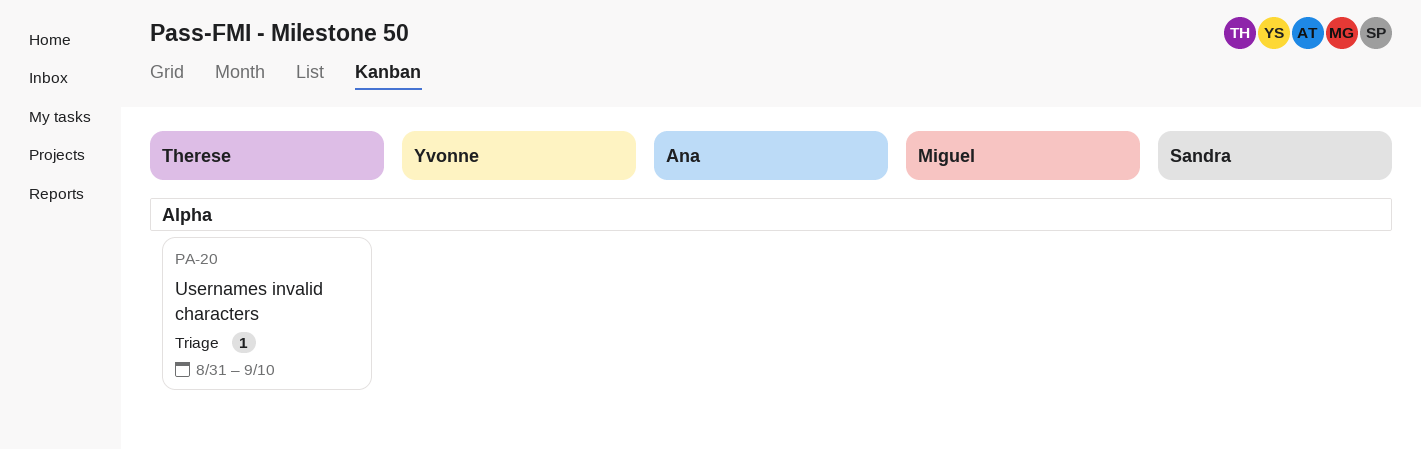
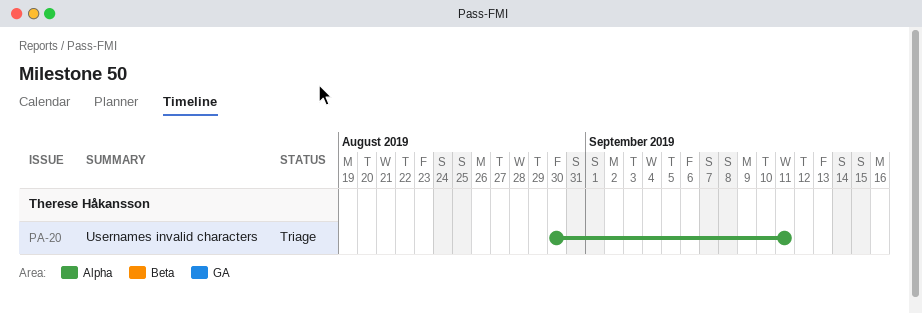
PA-20, start: Aug 31 -> Aug 30
PA-20, due: Sep 10 -> Sep 11

